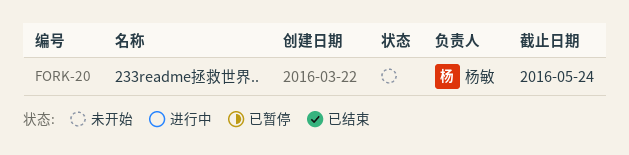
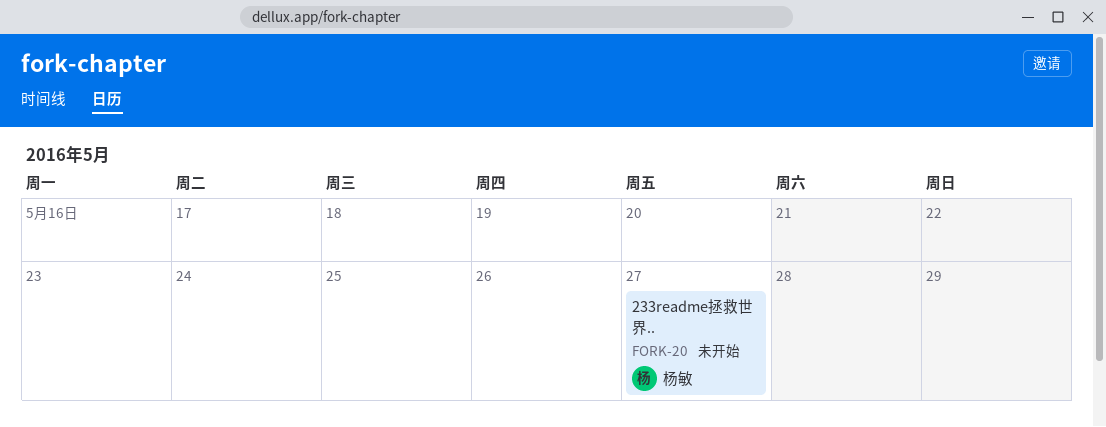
FORK-20, due: May 24 -> May 27

